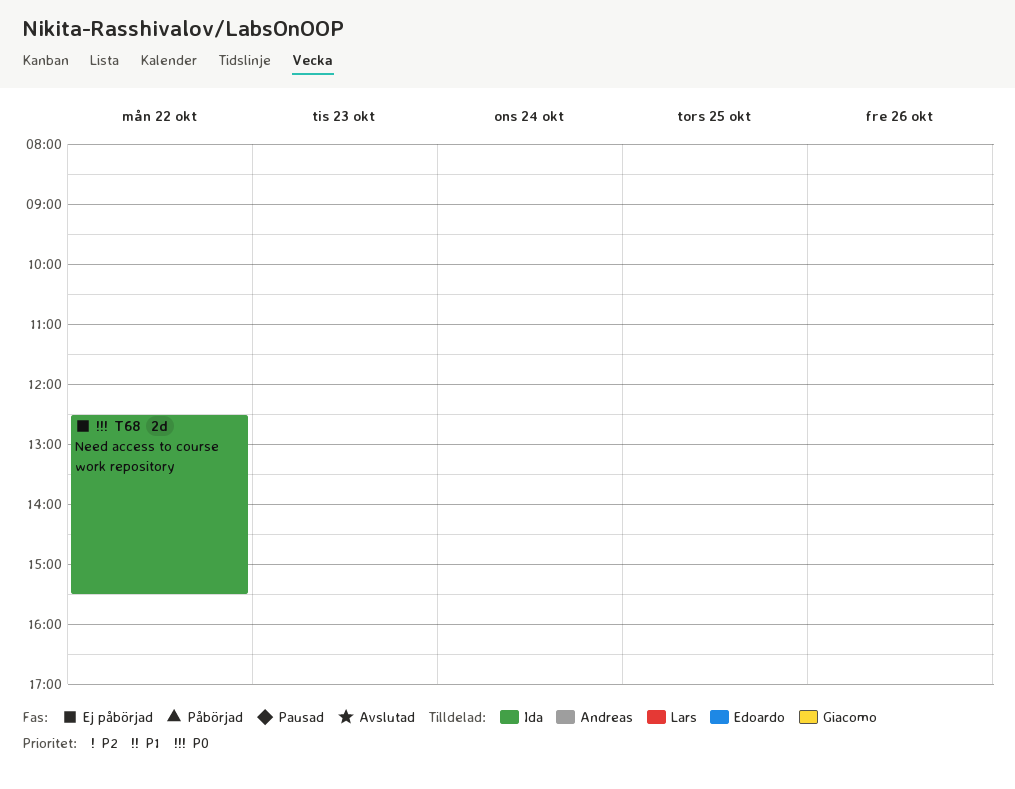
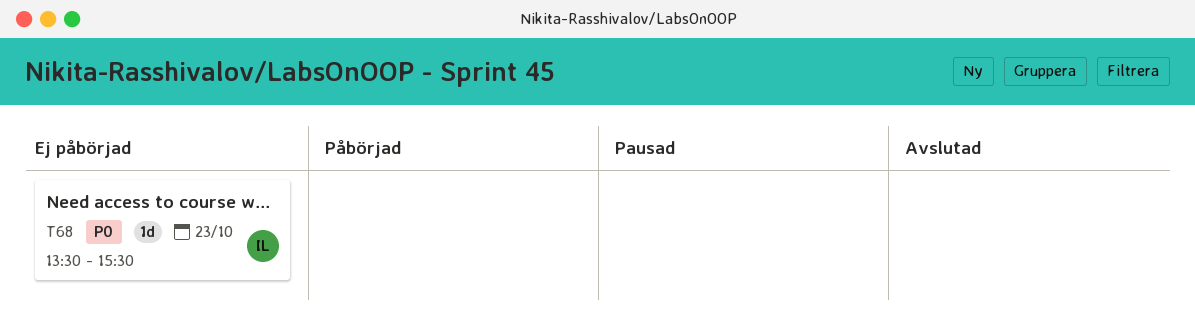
T68, estimate: 2d -> 1d
T68, day: Oct 22 -> Oct 23
T68, begins: 12:30 -> 13:30

